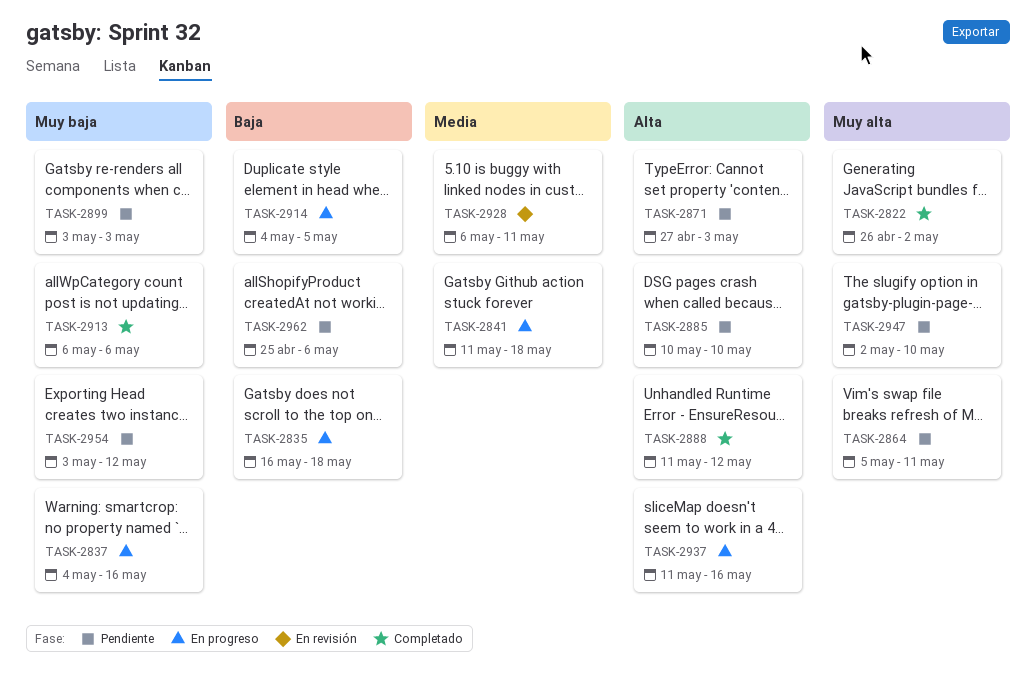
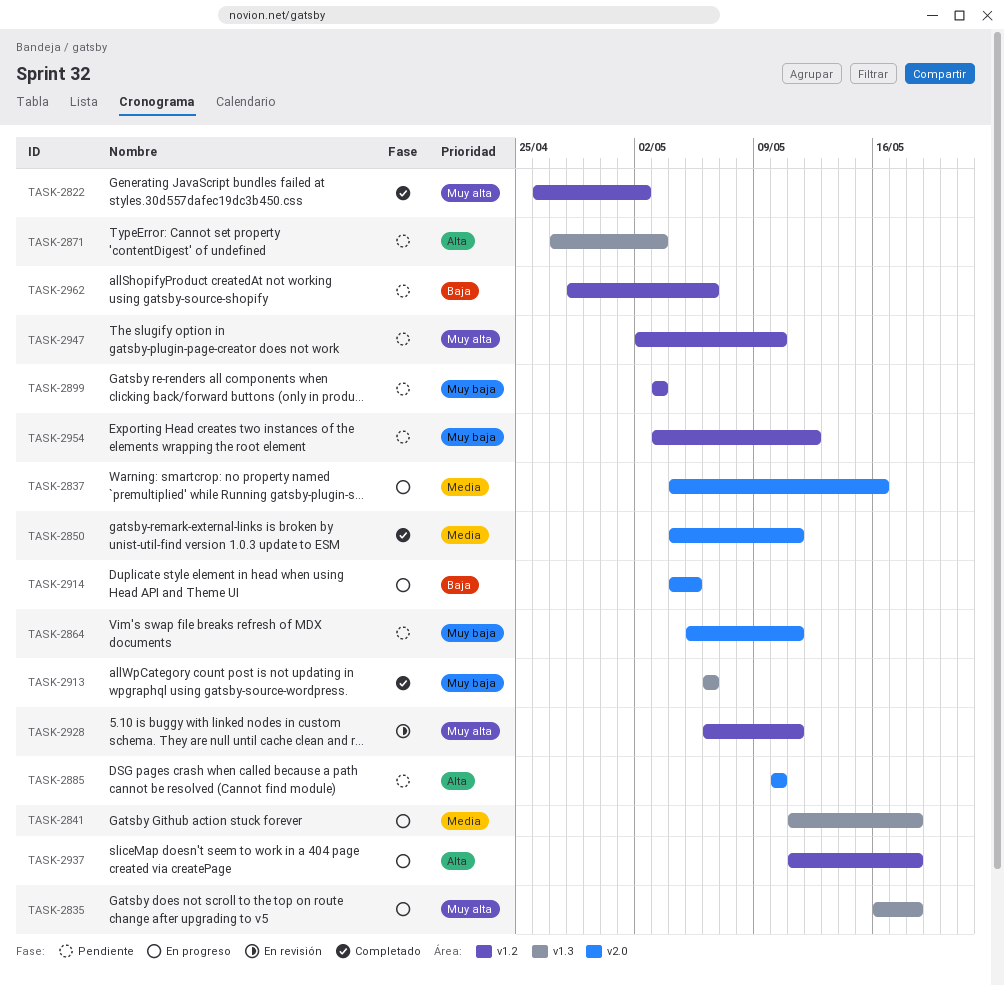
TASK-2835, priority: Baja -> Muy alta
TASK-2837, priority: Muy baja -> Media
TASK-2850: none -> present
TASK-2864, priority: Muy alta -> Muy baja
TASK-2888: present -> none
TASK-2928, priority: Media -> Muy alta
TASK-2937, due: May 16 -> May 18
TASK-2962, start: Apr 25 -> Apr 28

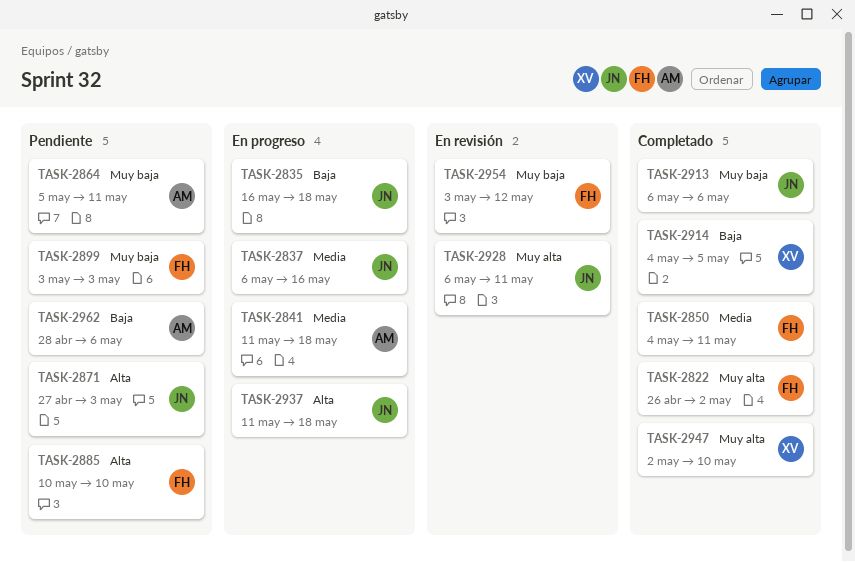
TASK-2835, priority: Muy alta -> Baja
TASK-2837, start: May 4 -> May 6
TASK-2914, status: En progreso -> Completado
TASK-2947, status: Pendiente -> Completado
TASK-2954, status: Pendiente -> En revisión

